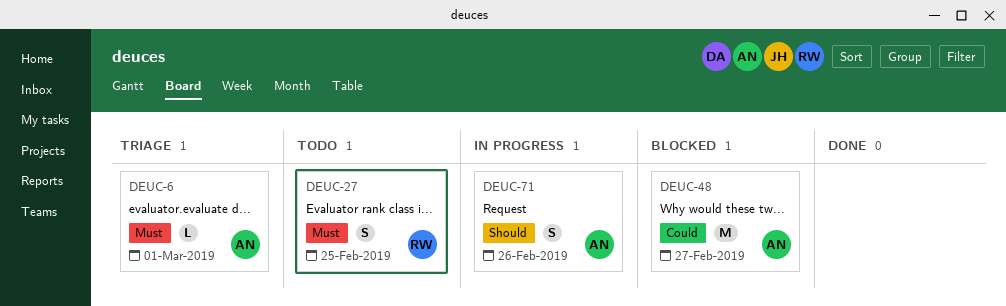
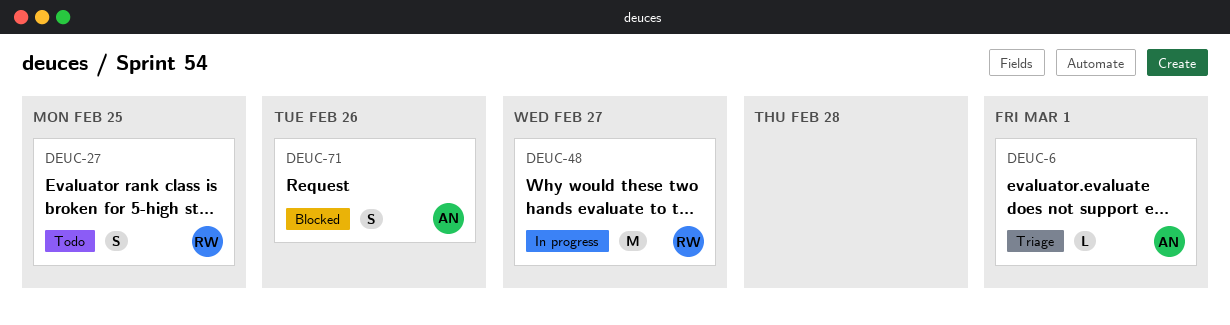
DEUC-48, status: Blocked -> In progress
DEUC-48, owner: AN -> RW
DEUC-71, status: In progress -> Blocked

